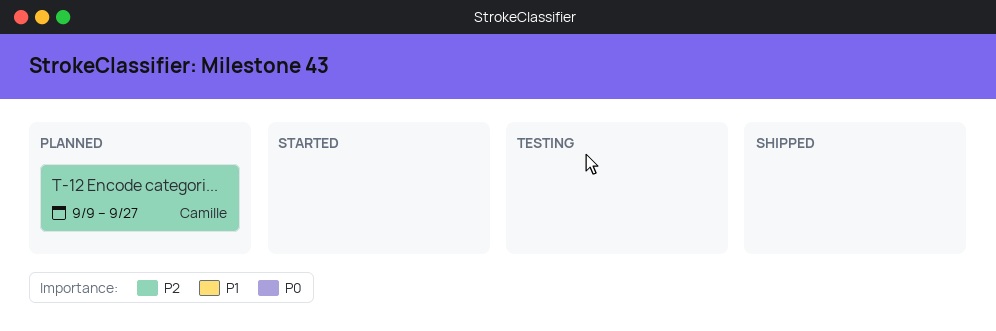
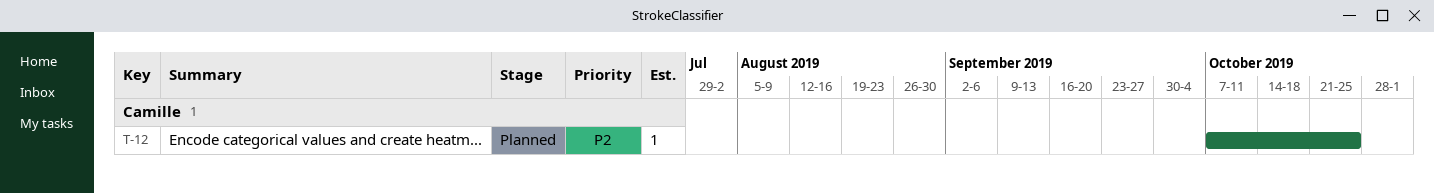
T-12, start: Sep 9 -> Oct 7
T-12, due: Sep 27 -> Oct 25

